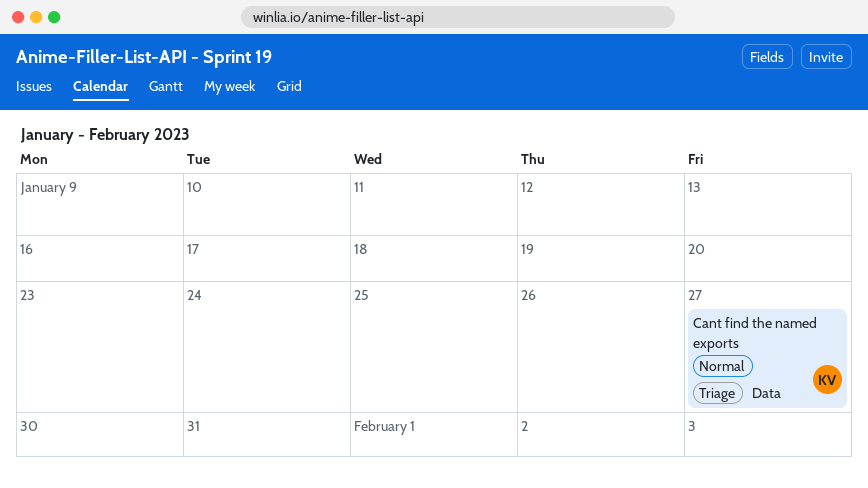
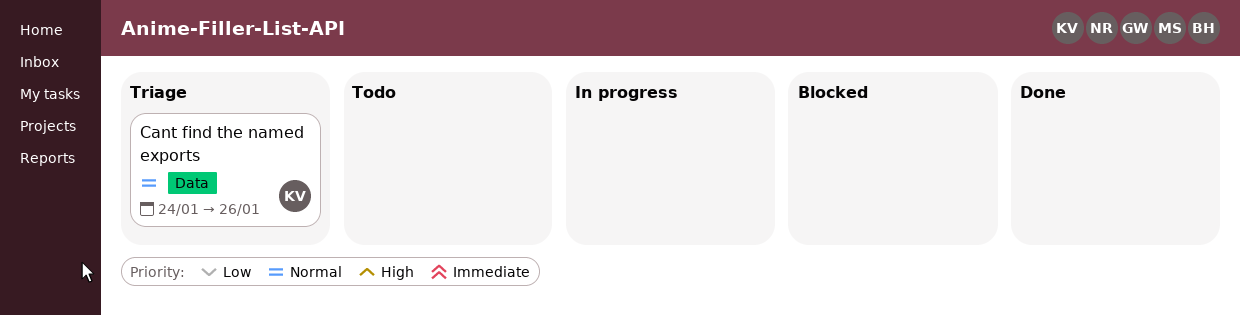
Cant find the named exports, due: Jan 27 -> Jan 26

